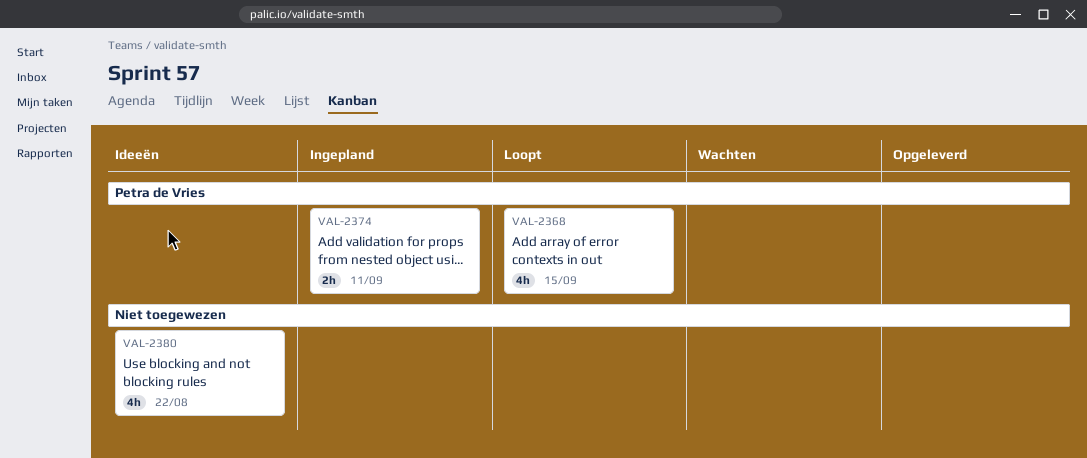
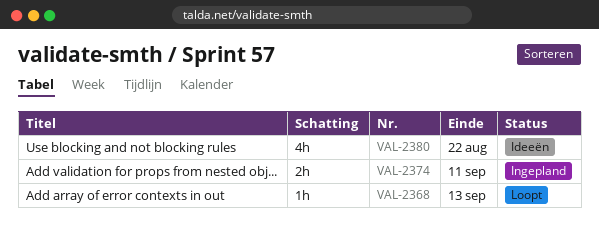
VAL-2368, estimate: 4h -> 1h
VAL-2368, due: Sep 15 -> Sep 13

